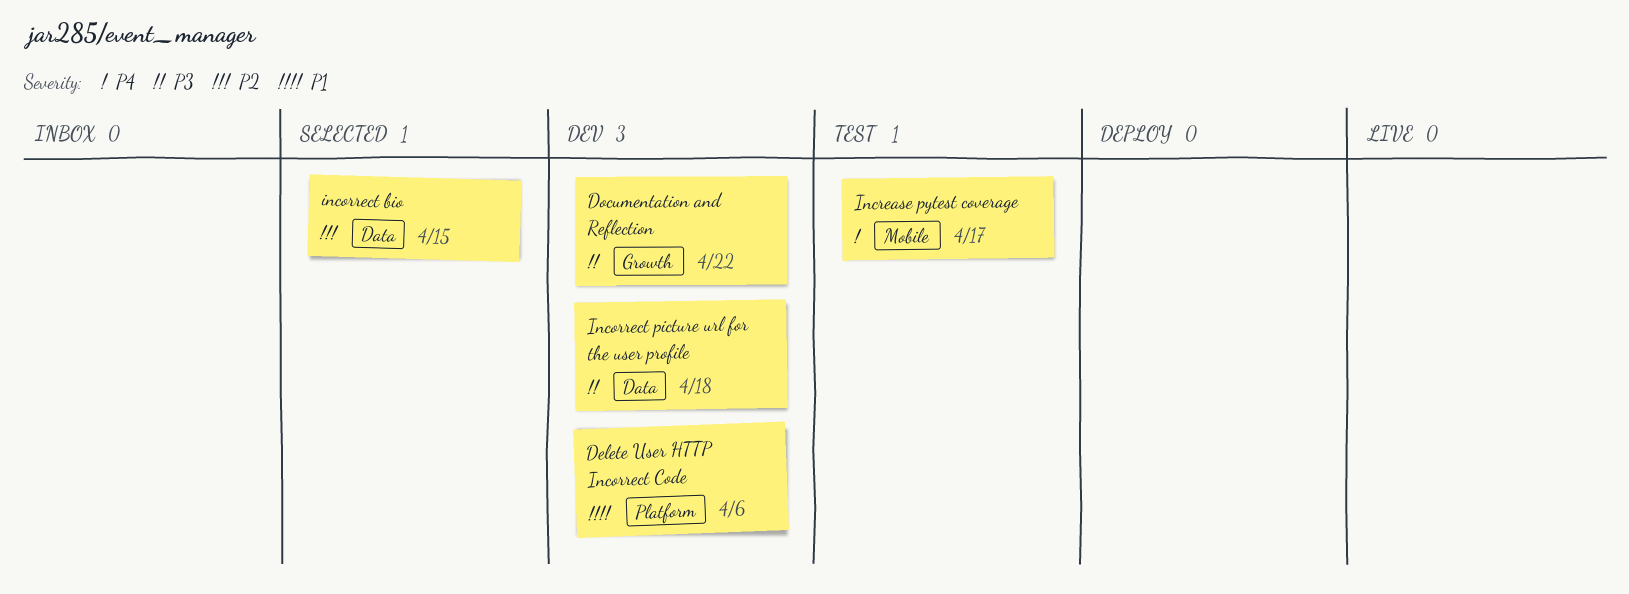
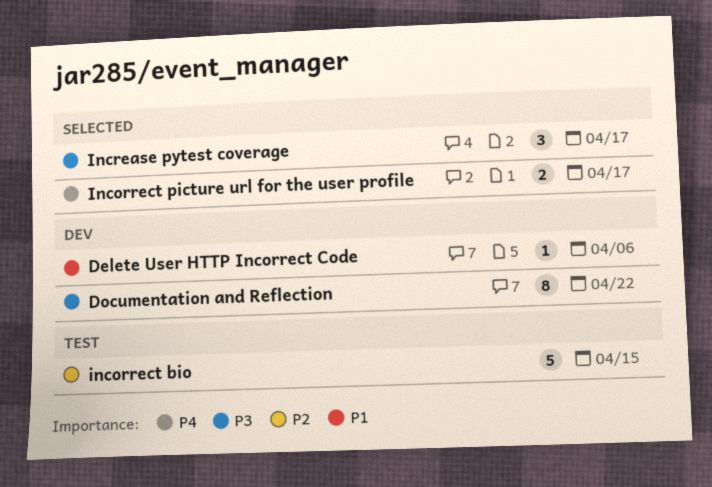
incorrect bio, status: Selected -> Test
Incorrect picture url for the user profile, status: Dev -> Selected
Incorrect picture url for the user profile, priority: P3 -> P4
Incorrect picture url for the user profile, due: Apr 18 -> Apr 17
Increase pytest coverage, status: Test -> Selected
Increase pytest coverage, priority: P4 -> P3

